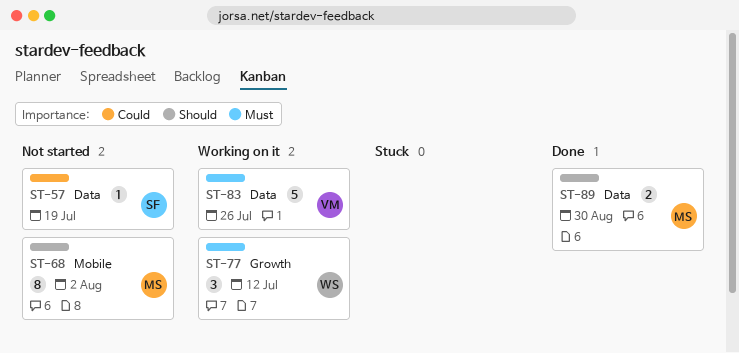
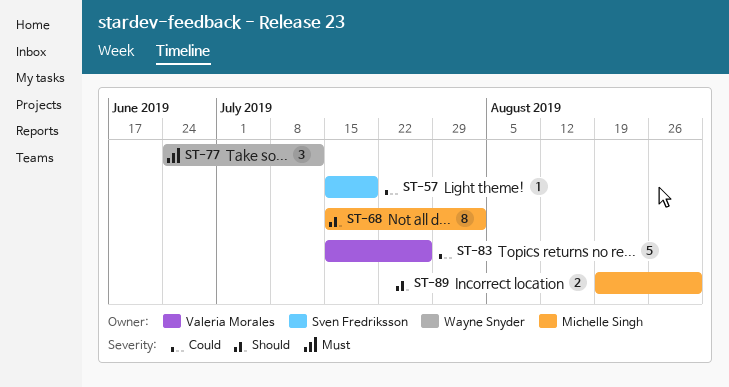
ST-83, priority: Must -> Could

